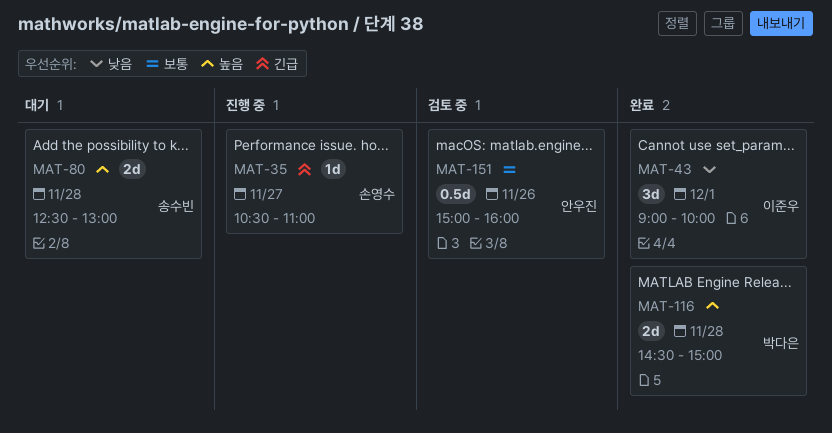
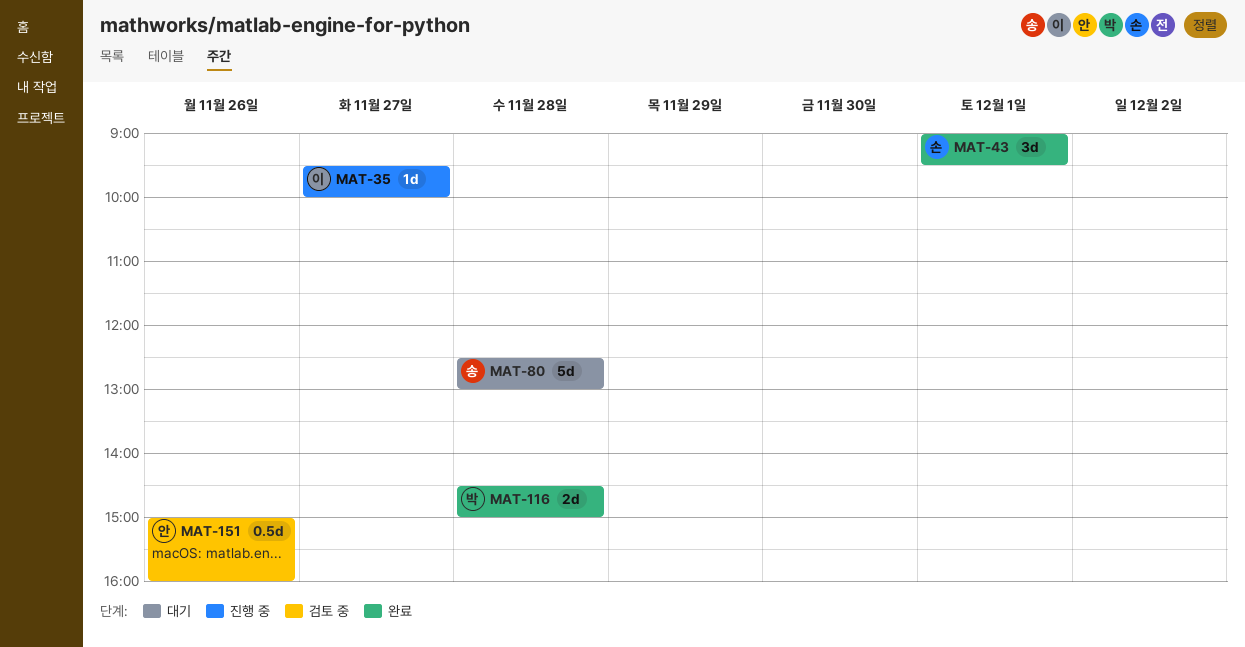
MAT-35, owner: 손영수 -> 이준우
MAT-35, begins: 10:30 -> 09:30
MAT-35, ends: 11:00 -> 10:00
MAT-43, owner: 이준우 -> 손영수
MAT-43, ends: 10:00 -> 09:30
MAT-80, estimate: 2d -> 5d

